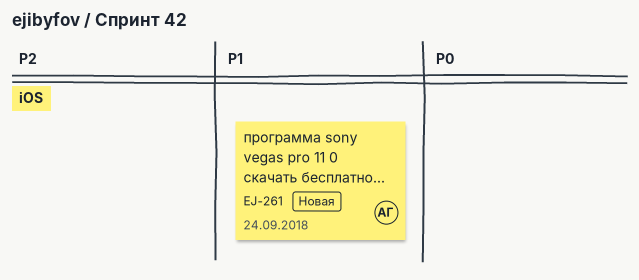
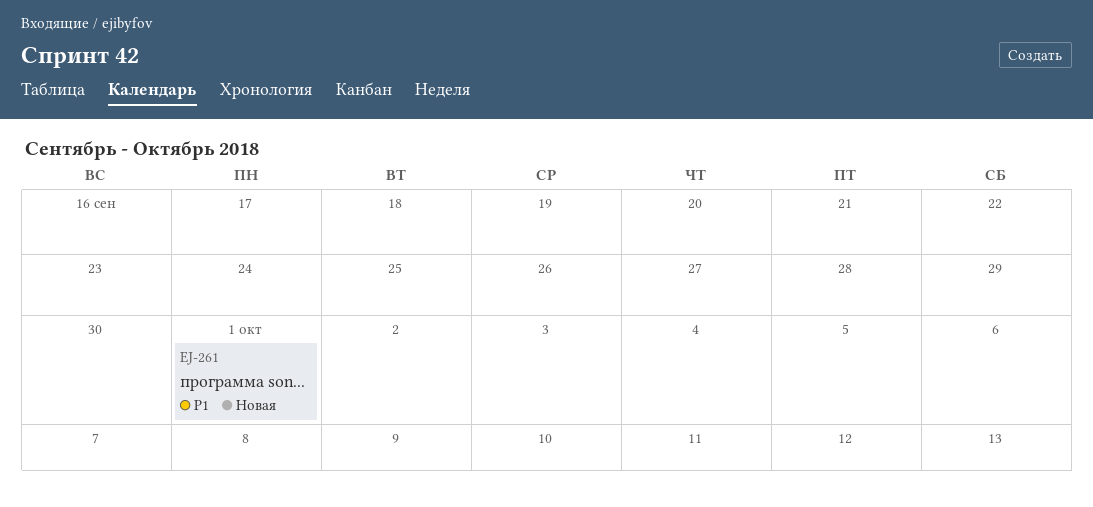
EJ-261, due: Sep 24 -> Oct 1

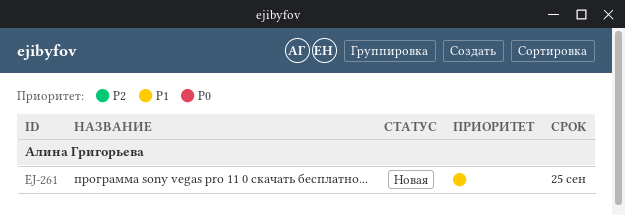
EJ-261, due: Oct 1 -> Sep 25

